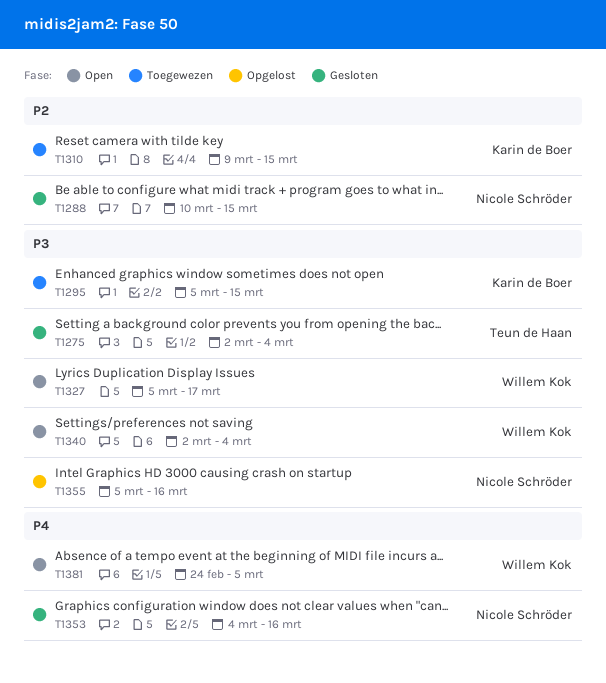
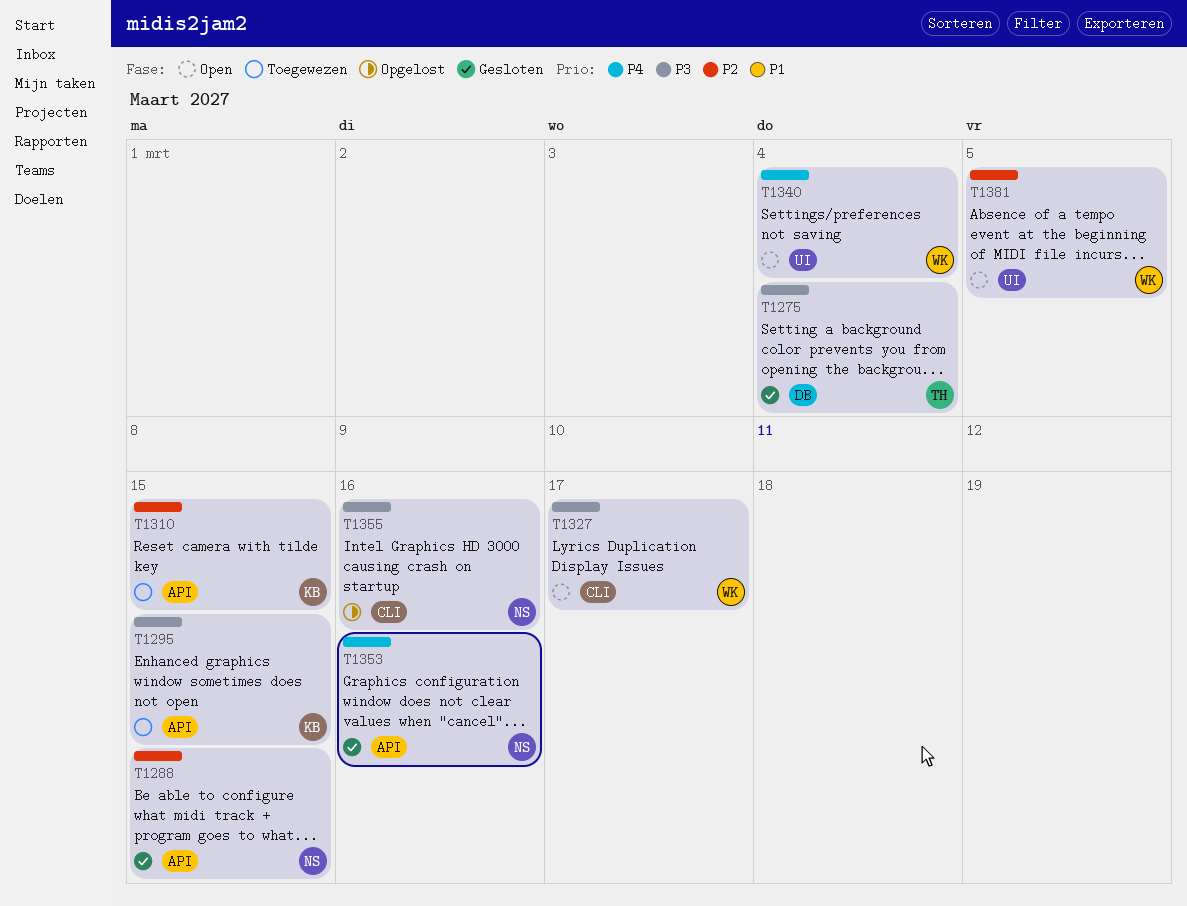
T1340, priority: P3 -> P4
T1381, priority: P4 -> P2

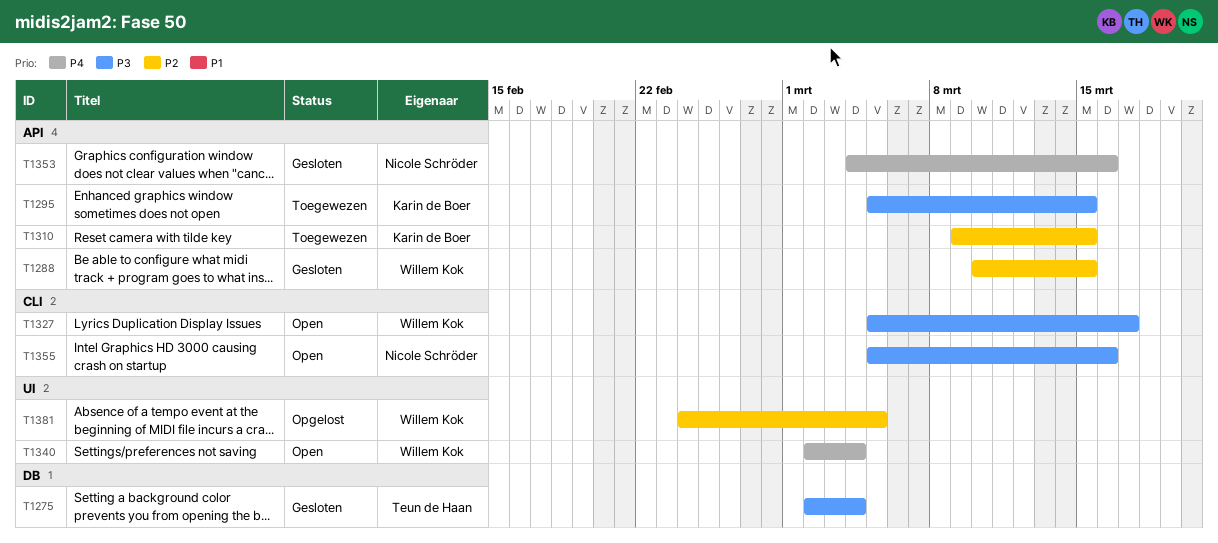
T1288, owner: Nicole Schröder -> Willem Kok
T1355, status: Opgelost -> Open
T1381, status: Open -> Opgelost

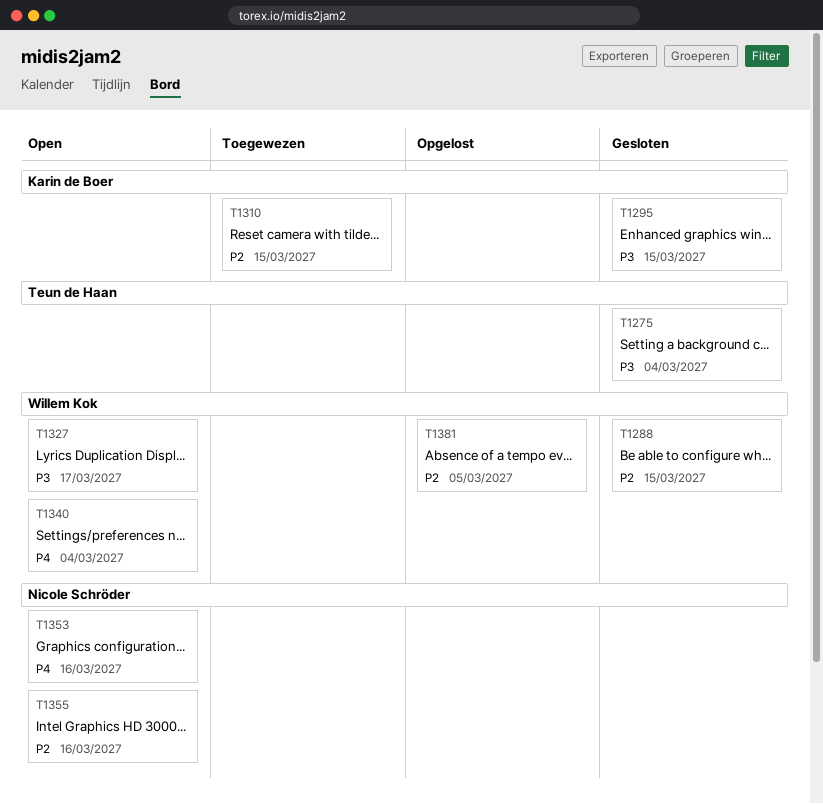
T1295, status: Toegewezen -> Gesloten
T1353, status: Gesloten -> Open
T1355, priority: P3 -> P2

